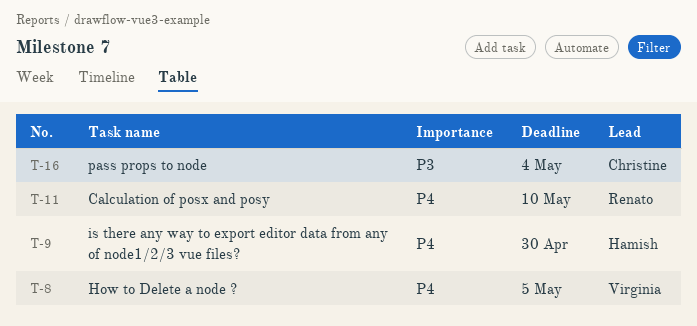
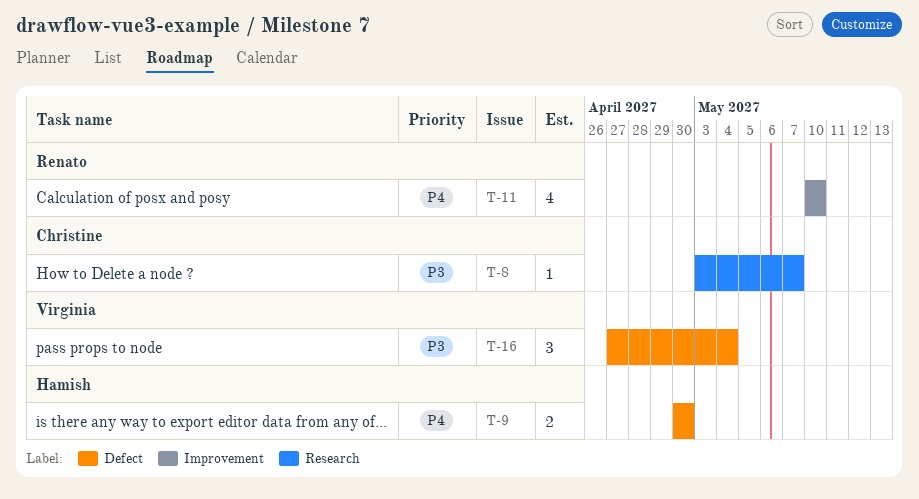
T-8, owner: Virginia -> Christine
T-8, priority: P4 -> P3
T-8, due: May 5 -> May 7
T-16, owner: Christine -> Virginia

